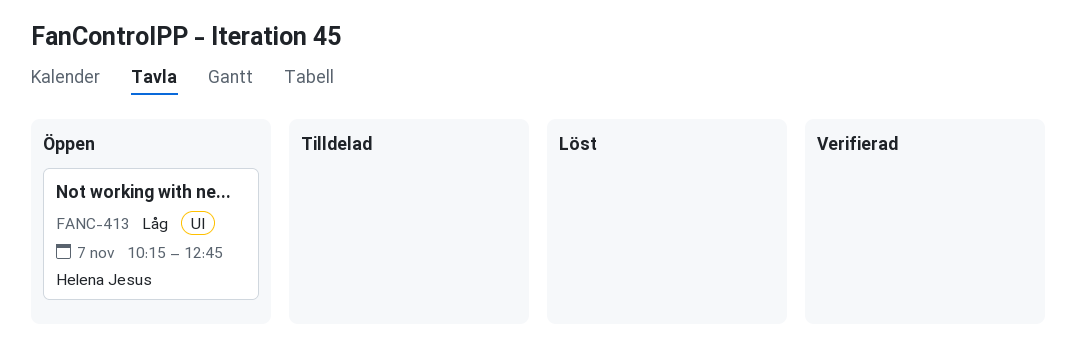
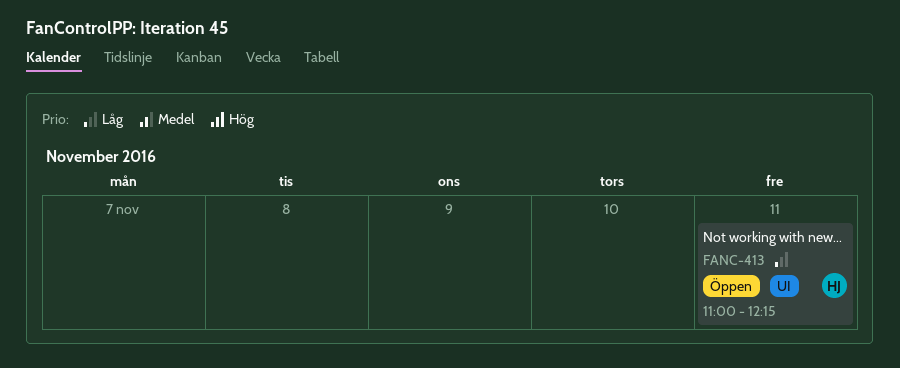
FANC-413, day: Nov 7 -> Nov 11
FANC-413, begins: 10:15 -> 11:00
FANC-413, ends: 12:45 -> 12:15

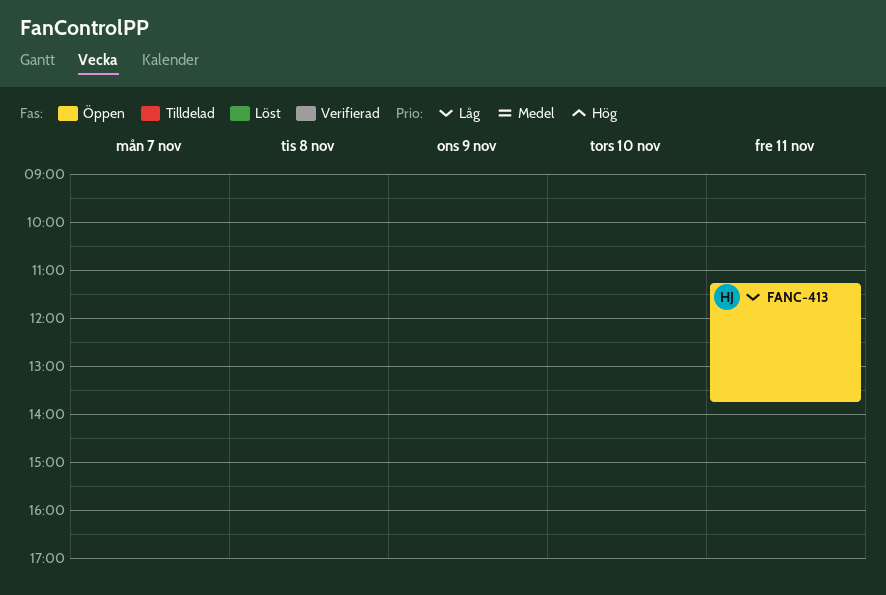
FANC-413, begins: 11:00 -> 11:15
FANC-413, ends: 12:15 -> 13:45

